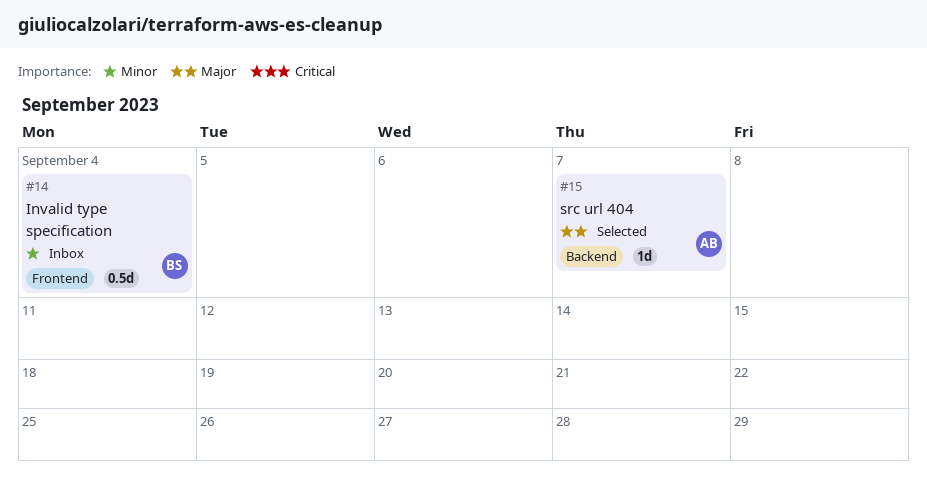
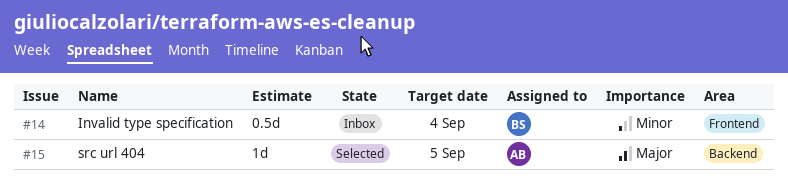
#15, due: Sep 7 -> Sep 5

